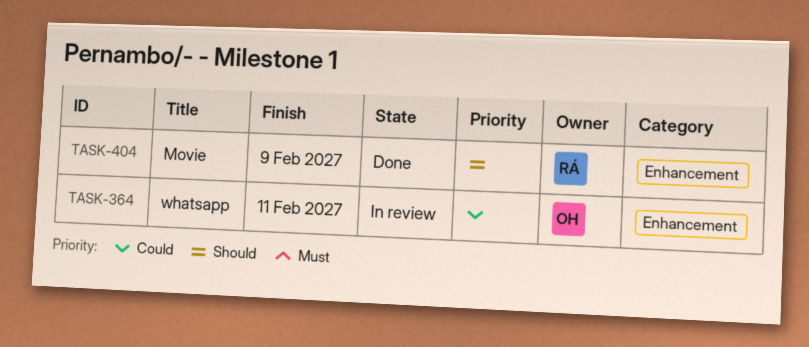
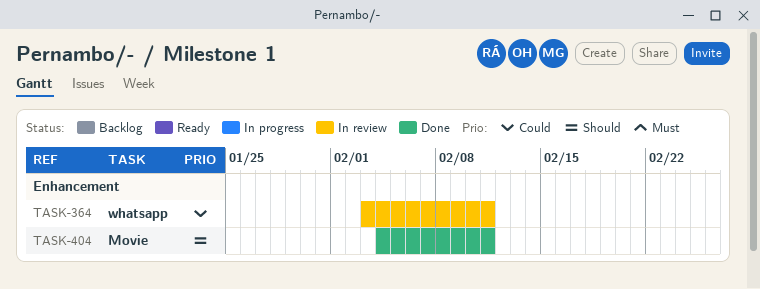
TASK-404, due: Feb 9 -> Feb 11

